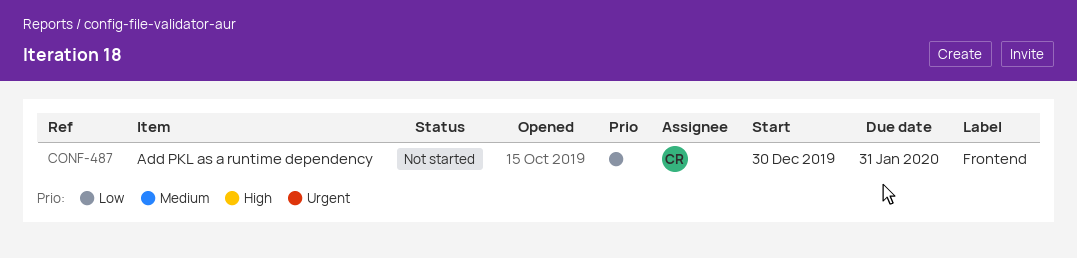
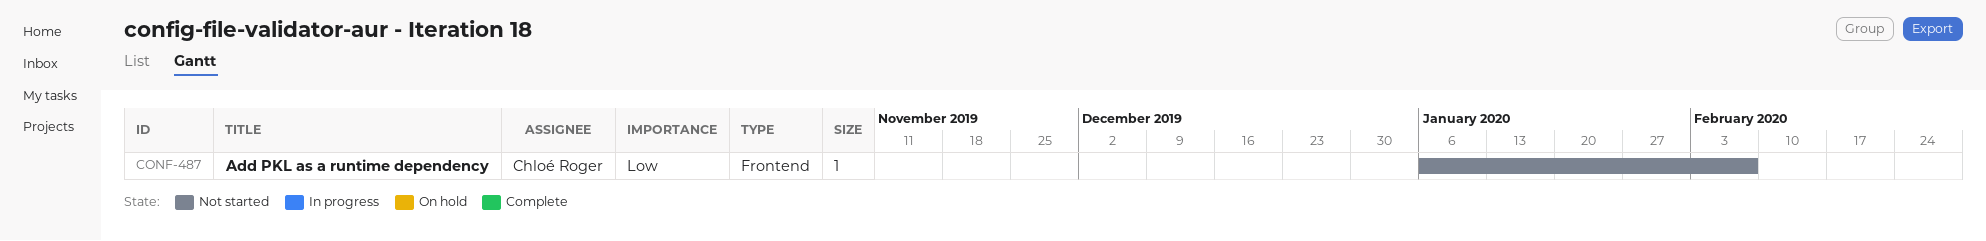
CONF-487, start: Dec 30 -> Jan 6
CONF-487, due: Jan 31 -> Feb 7

